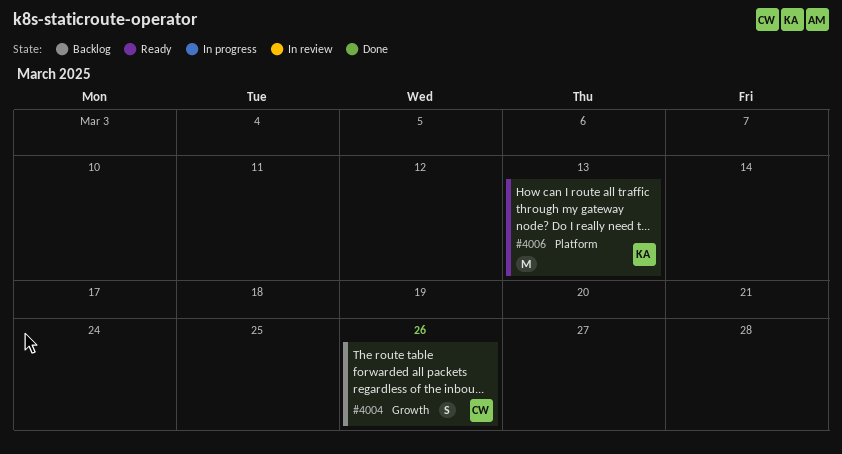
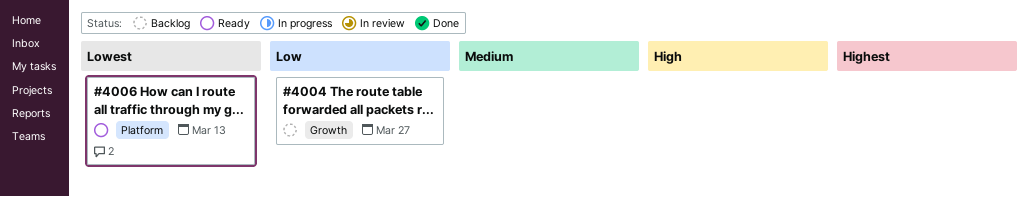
#4004, due: Mar 26 -> Mar 27

